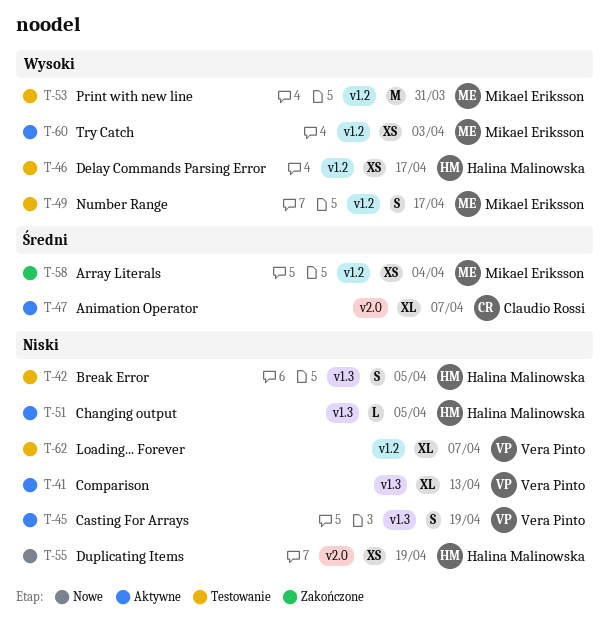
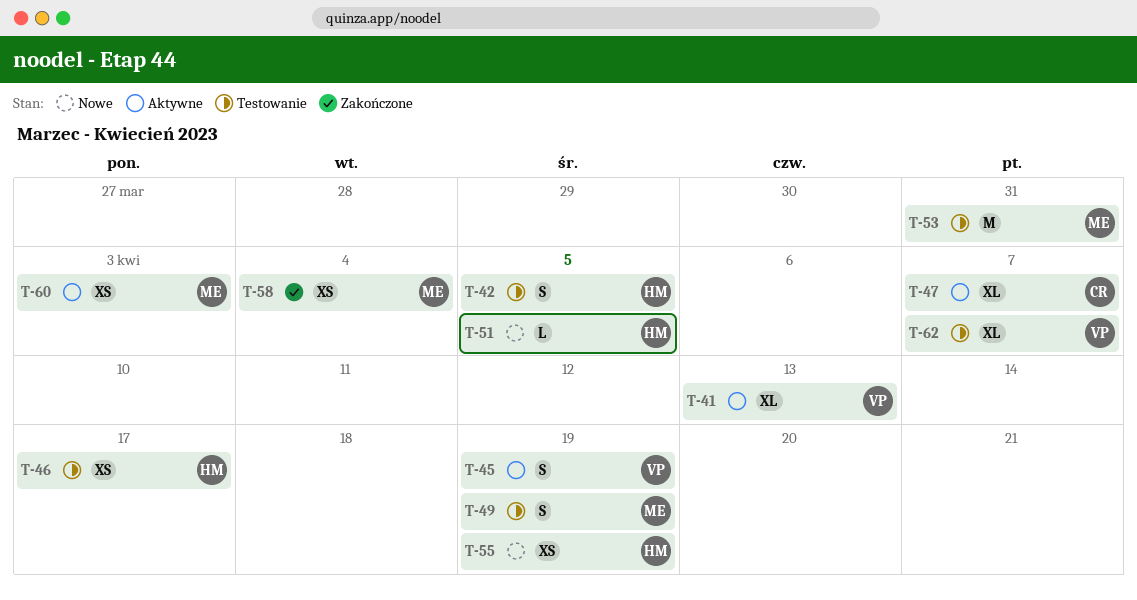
T-49, due: Apr 17 -> Apr 19
T-51, status: Aktywne -> Nowe

